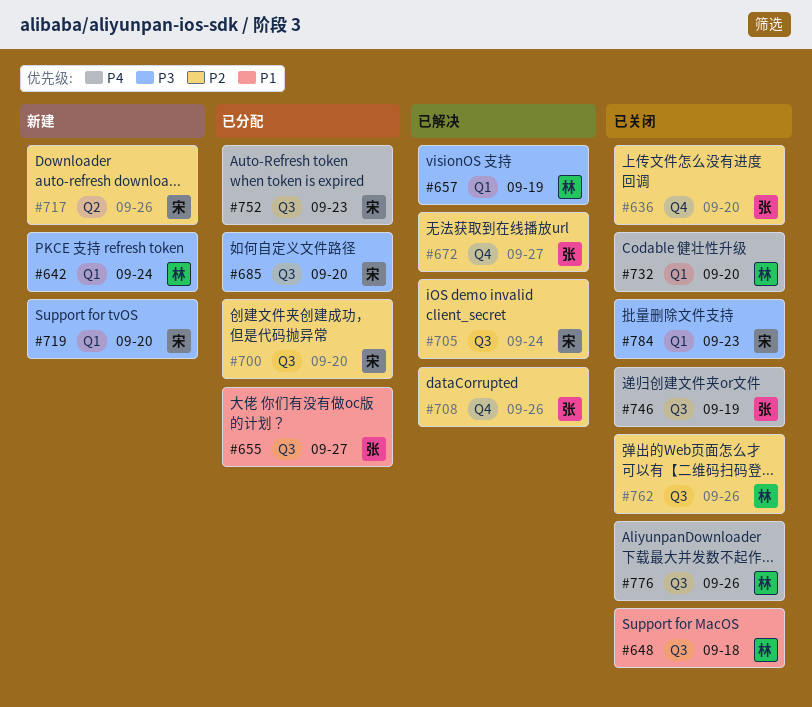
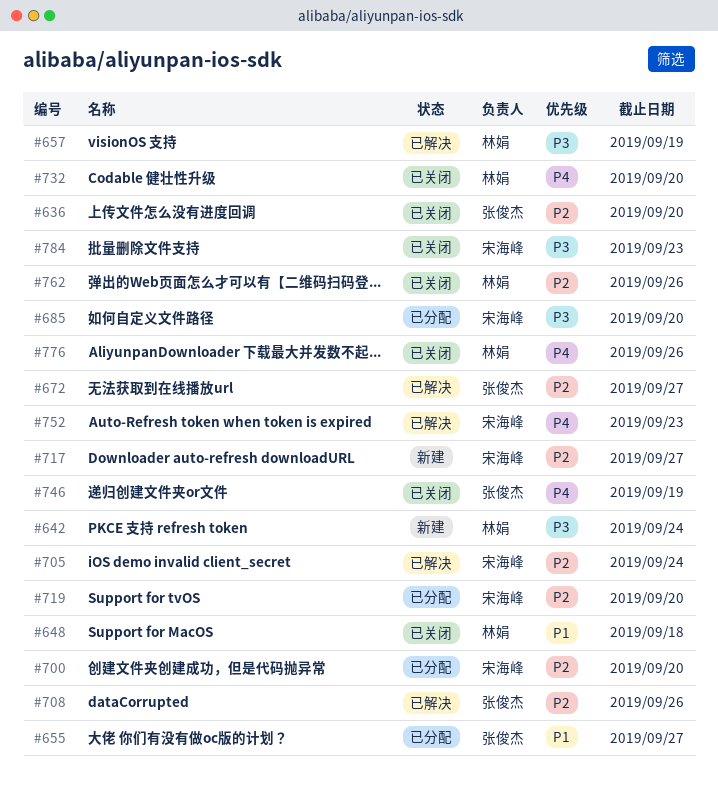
#717, due: Sep 26 -> Sep 27
#719, status: 新建 -> 已分配
#719, priority: P3 -> P2
#752, status: 已分配 -> 已解决

